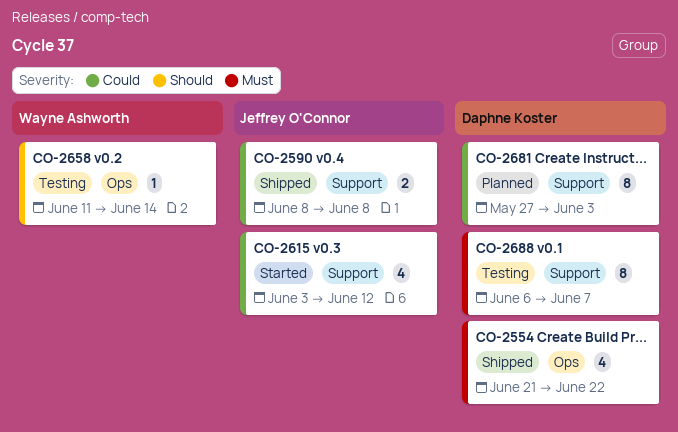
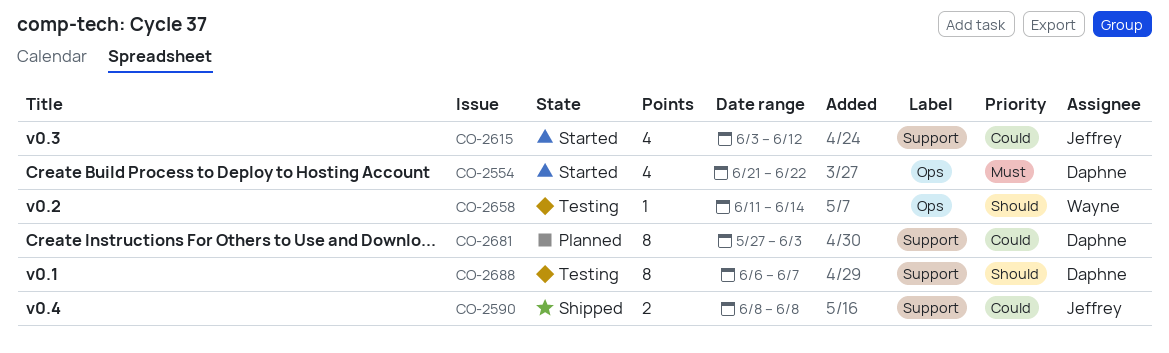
CO-2554, status: Shipped -> Started
CO-2688, priority: Must -> Should

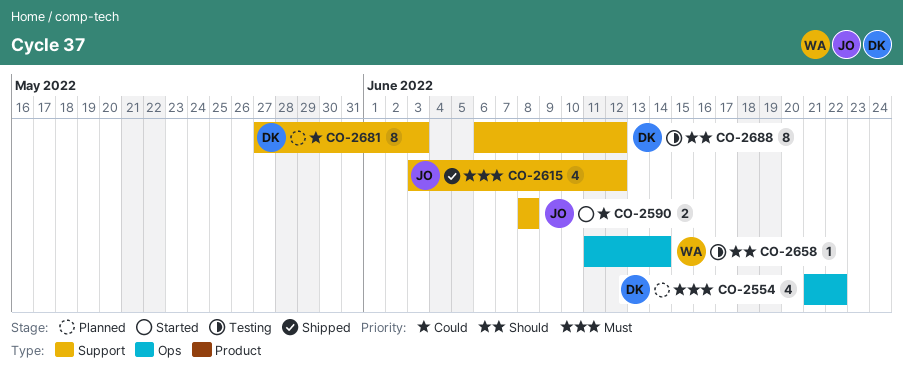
CO-2554, status: Started -> Planned
CO-2590, status: Shipped -> Started
CO-2615, status: Started -> Shipped
CO-2615, priority: Could -> Must
CO-2688, due: Jun 7 -> Jun 12

